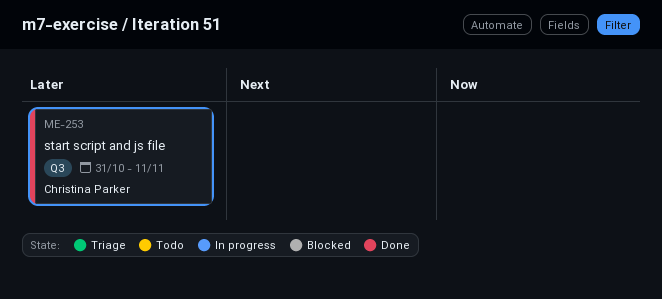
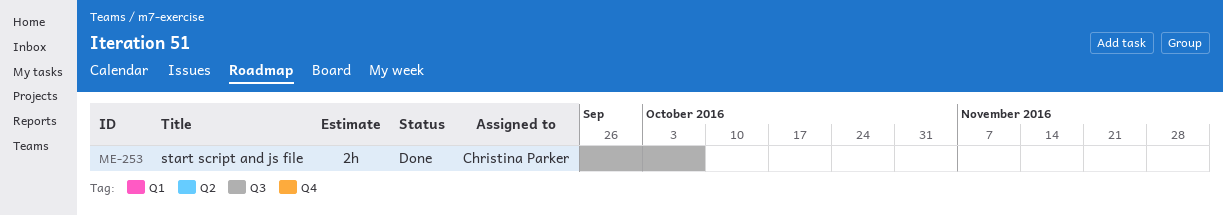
ME-253, start: Oct 31 -> Sep 26
ME-253, due: Nov 11 -> Oct 7

